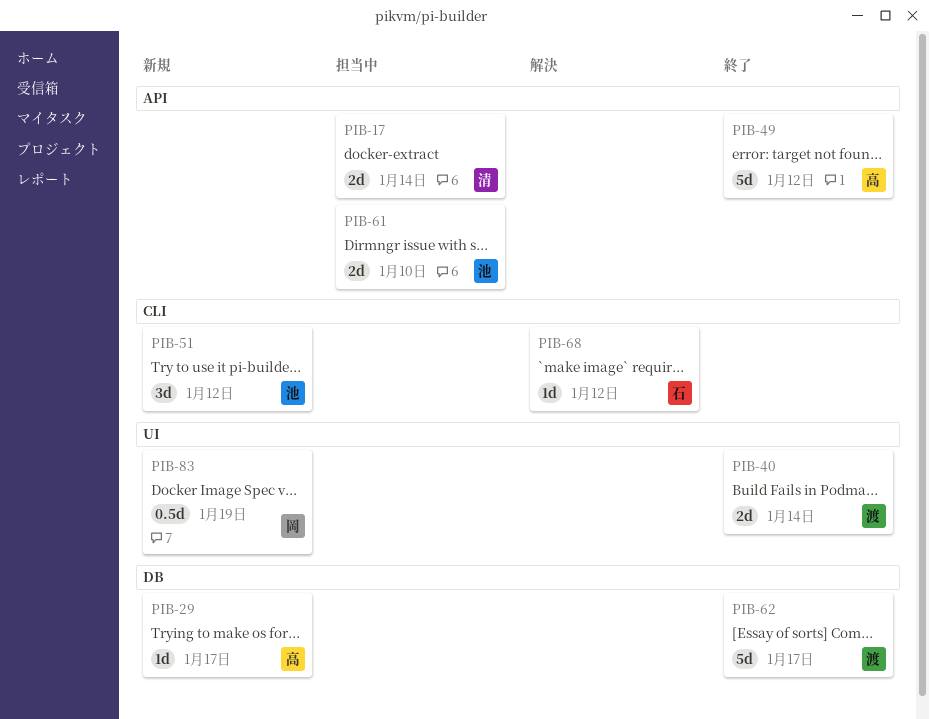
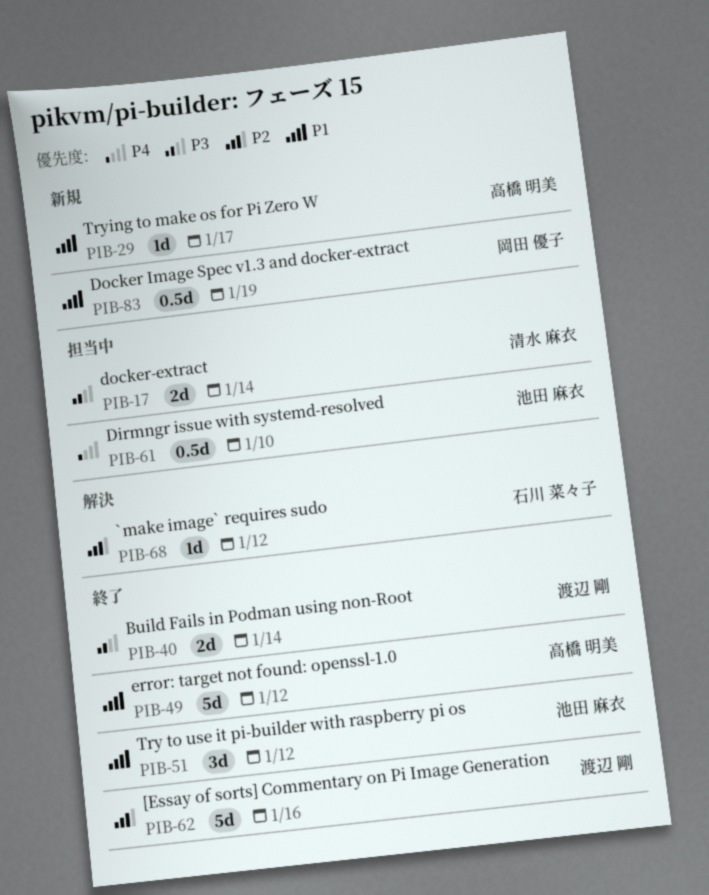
PIB-51, status: 新規 -> 終了
PIB-61, estimate: 2d -> 0.5d
PIB-62, due: Jan 17 -> Jan 16

